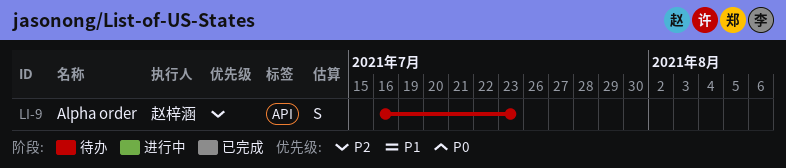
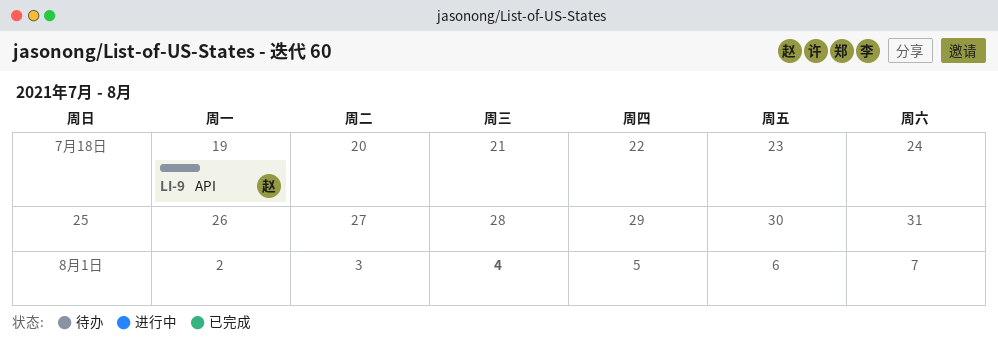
LI-9, due: Jul 23 -> Jul 19

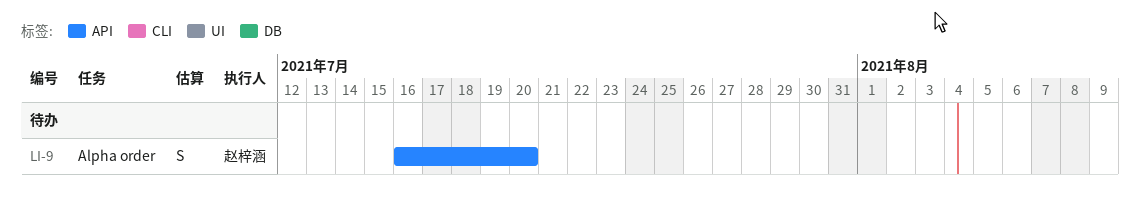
LI-9, due: Jul 19 -> Jul 20

